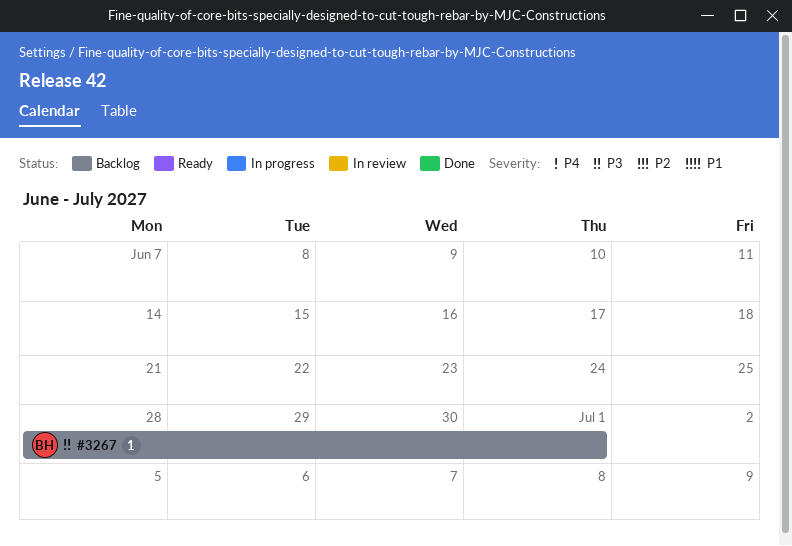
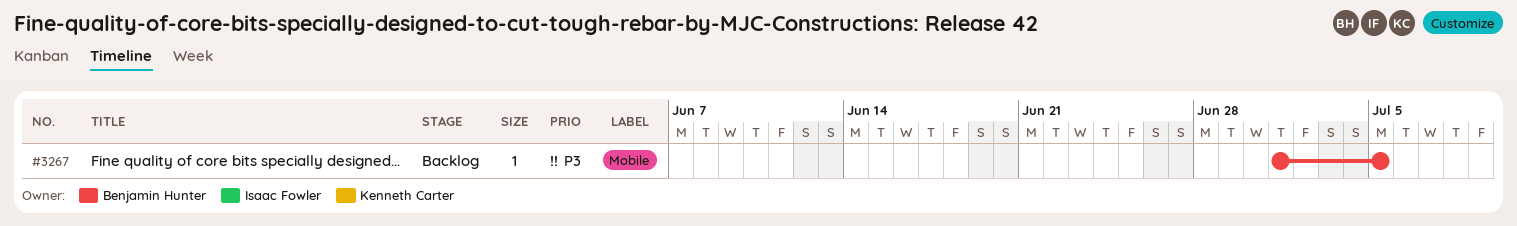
#3267, start: Jun 28 -> Jul 1
#3267, due: Jul 1 -> Jul 5

